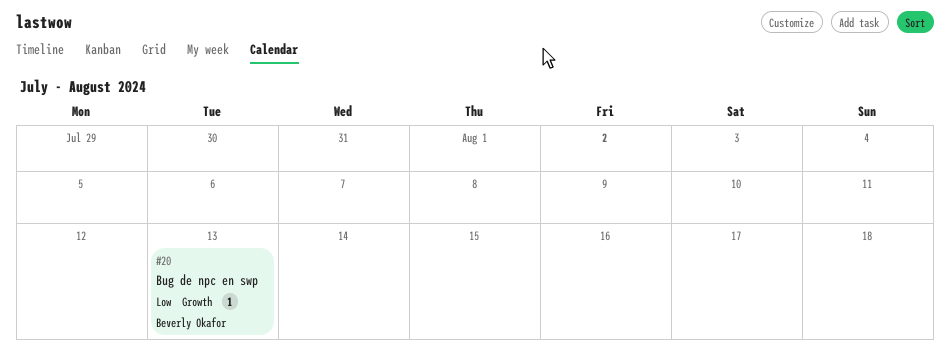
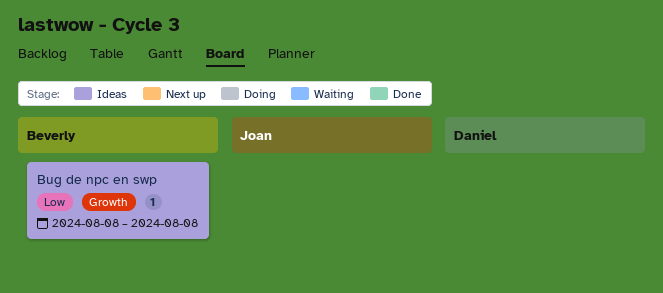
Bug de npc en swp, due: Aug 13 -> Aug 8

